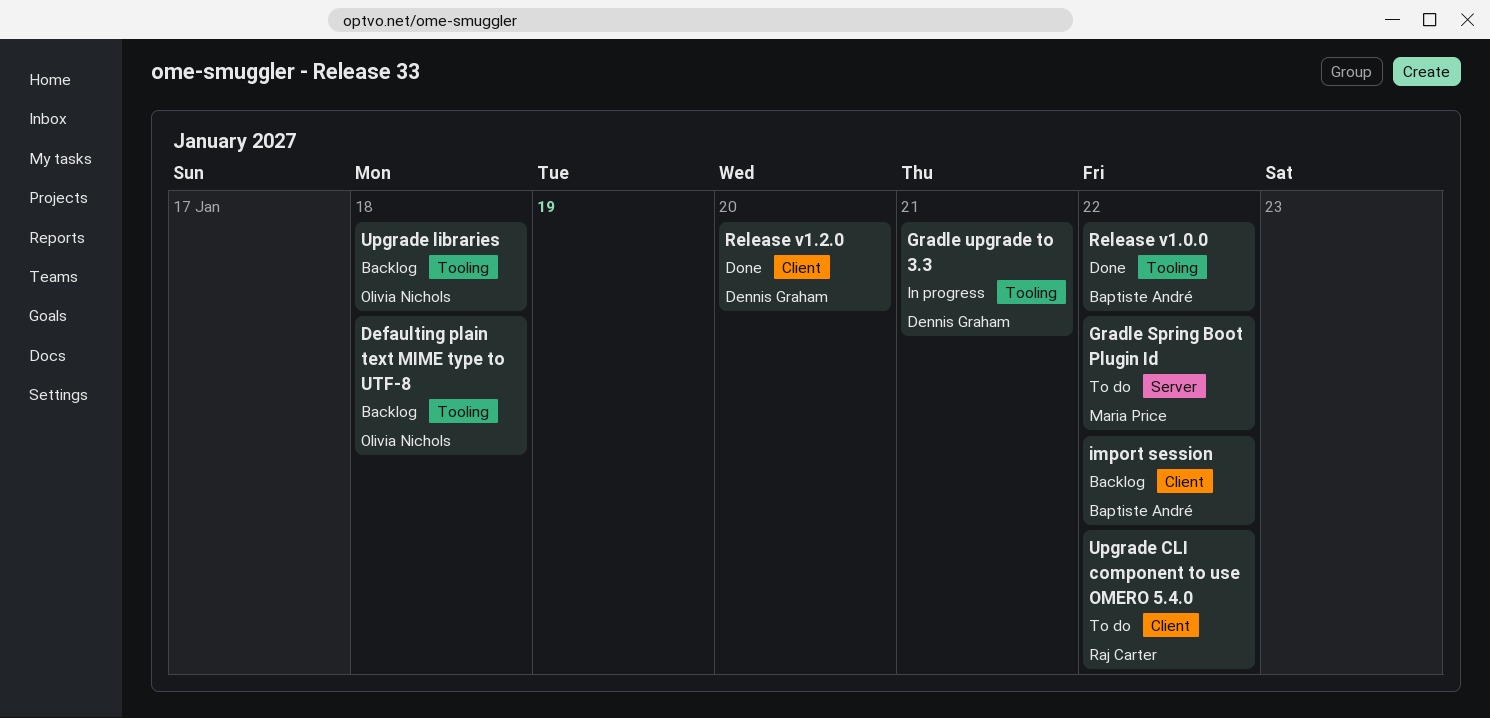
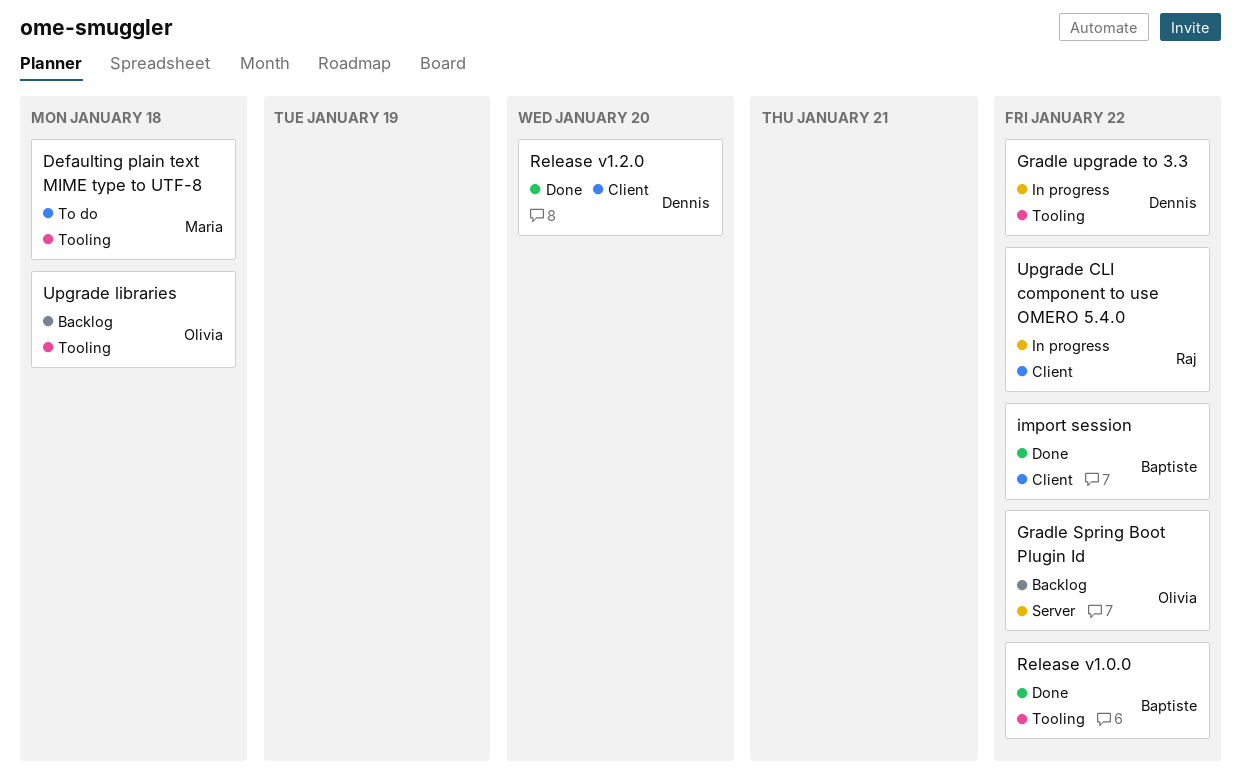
Defaulting plain text MIME type to UTF-8, status: Backlog -> To do
Defaulting plain text MIME type to UTF-8, owner: Olivia Nichols -> Maria Price
Gradle Spring Boot Plugin Id, status: To do -> Backlog
Gradle Spring Boot Plugin Id, owner: Maria Price -> Olivia Nichols
Gradle upgrade to 3.3, due: Jan 21 -> Jan 22
import session, status: Backlog -> Done
Upgrade CLI component to use OMERO 5.4.0, status: To do -> In progress

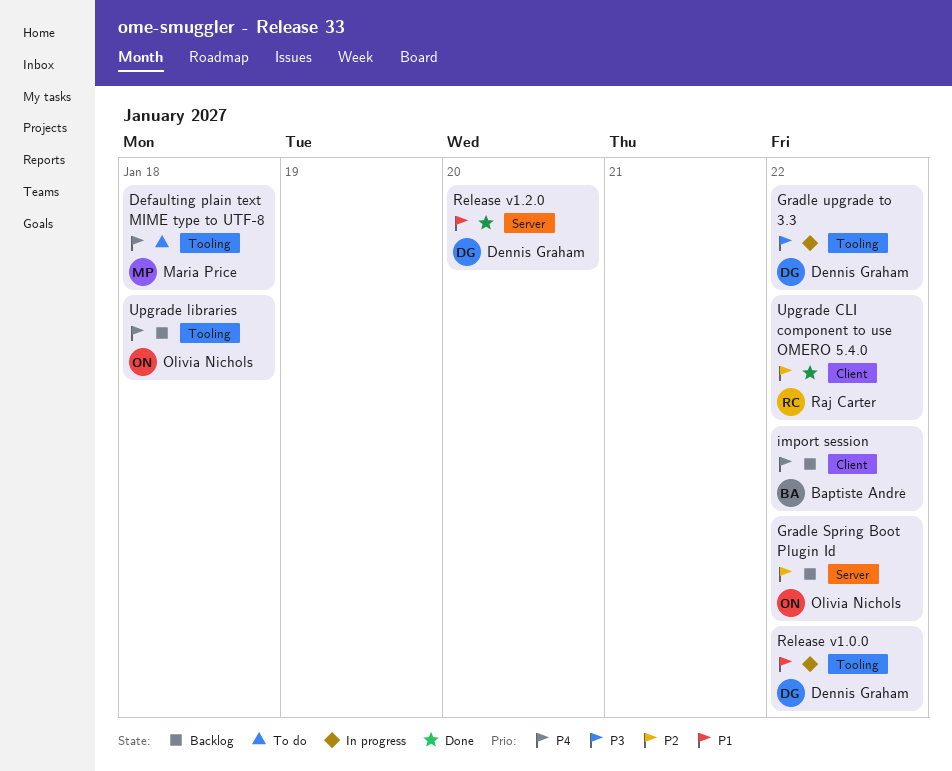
import session, status: Done -> Backlog
Release v1.0.0, status: Done -> In progress
Release v1.0.0, owner: Baptiste André -> Dennis Graham
Release v1.2.0, label: Client -> Server
Upgrade CLI component to use OMERO 5.4.0, status: In progress -> Done

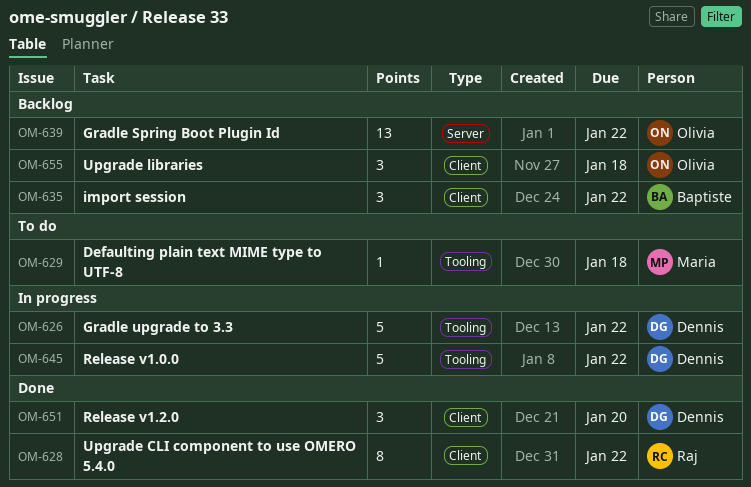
Release v1.2.0, label: Server -> Client
Upgrade libraries, label: Tooling -> Client

